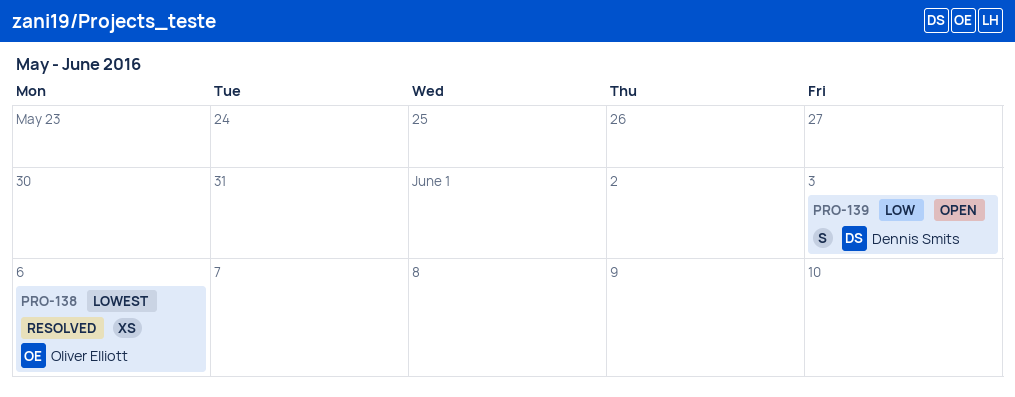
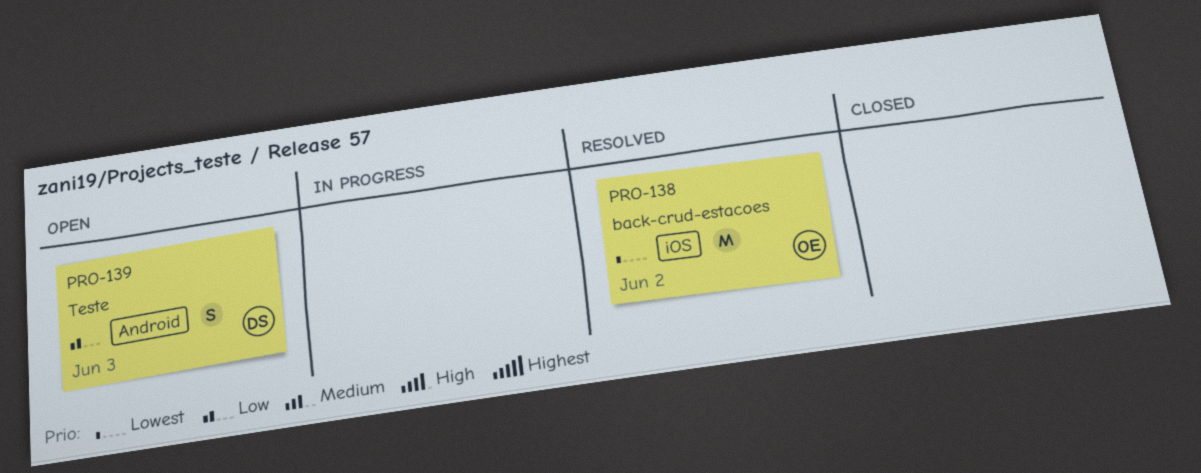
PRO-138, estimate: XS -> M
PRO-138, due: Jun 6 -> Jun 2

